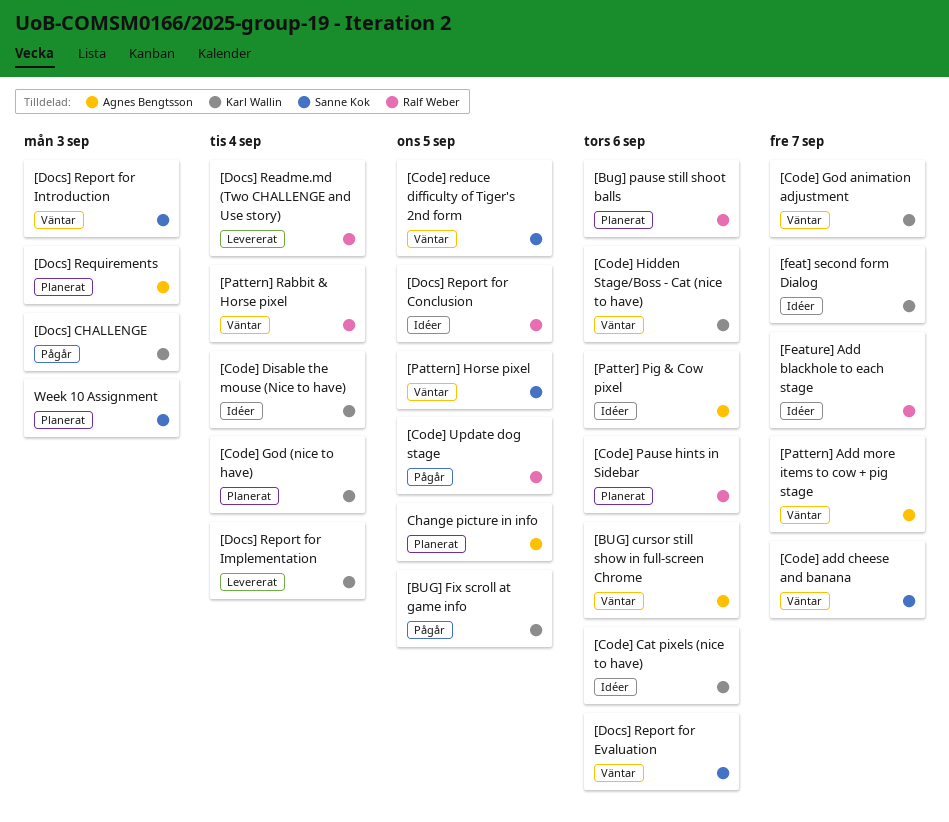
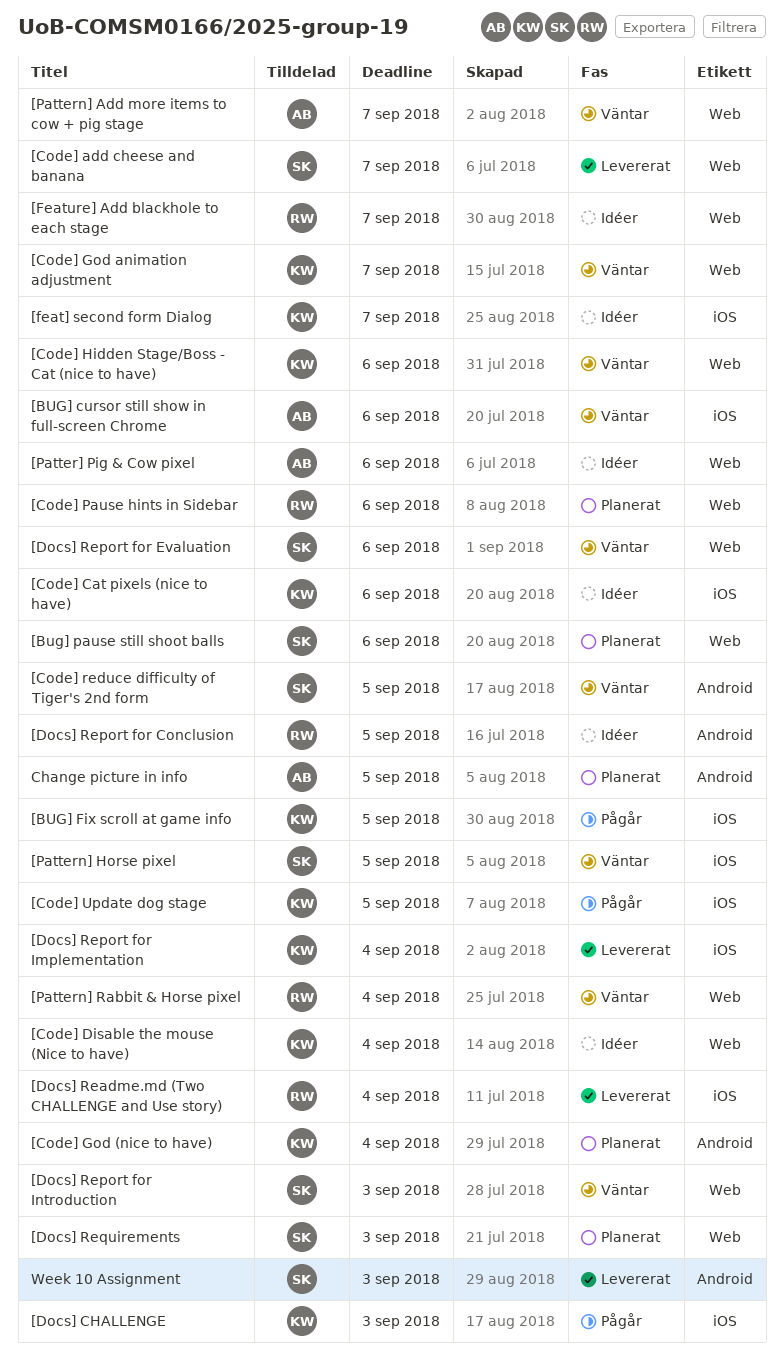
[Bug] pause still shoot balls, owner: Ralf Weber -> Sanne Kok
[Code] add cheese and banana, status: Väntar -> Levererat
[Code] Update dog stage, owner: Ralf Weber -> Karl Wallin
[Docs] Requirements, owner: Agnes Bengtsson -> Sanne Kok
Week 10 Assignment, status: Planerat -> Levererat

